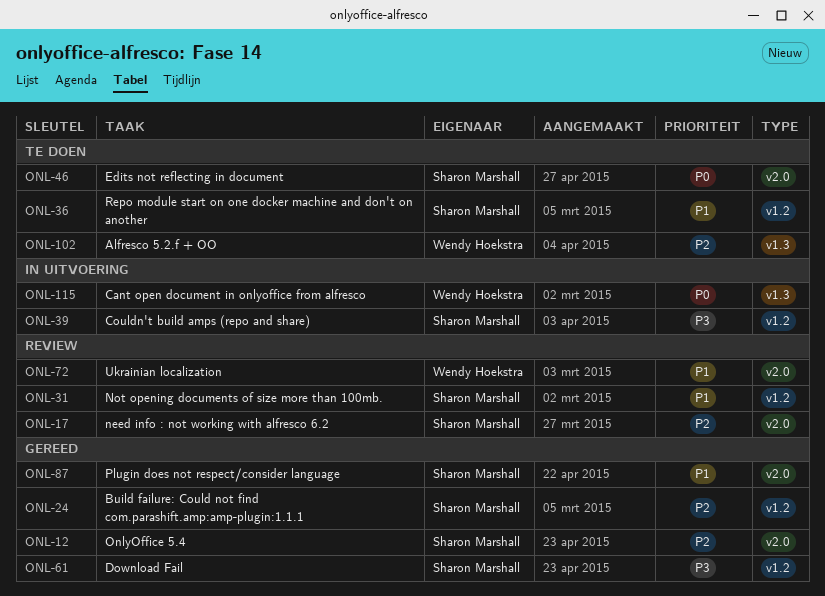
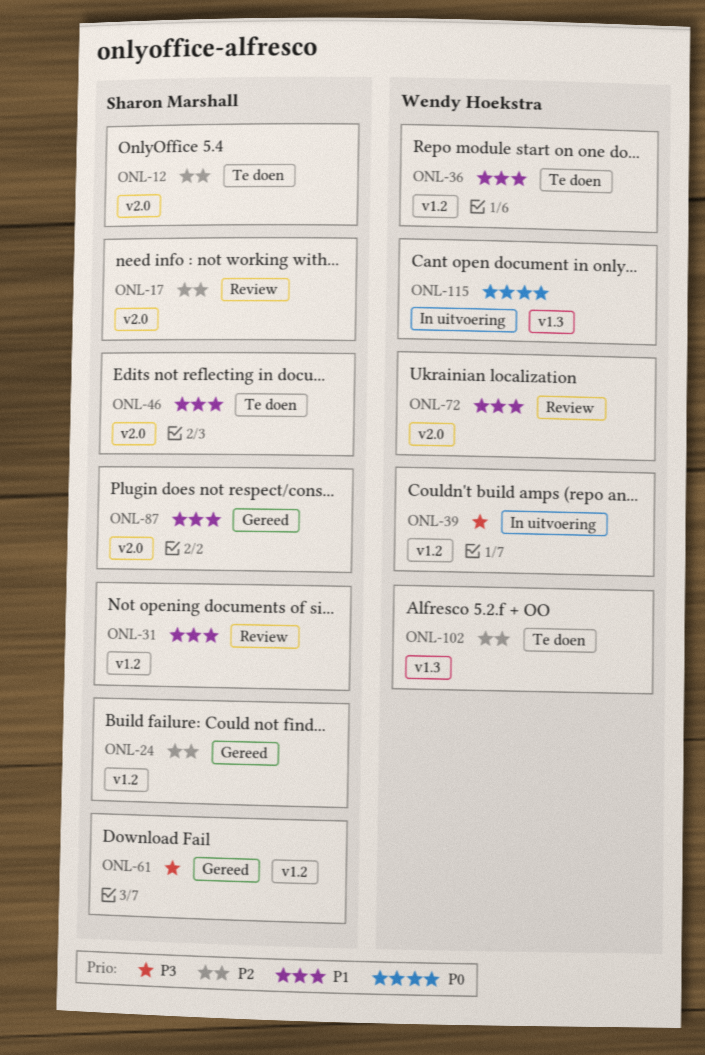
ONL-12, status: Gereed -> Te doen
ONL-36, owner: Sharon Marshall -> Wendy Hoekstra
ONL-39, owner: Sharon Marshall -> Wendy Hoekstra
ONL-46, priority: P0 -> P1

